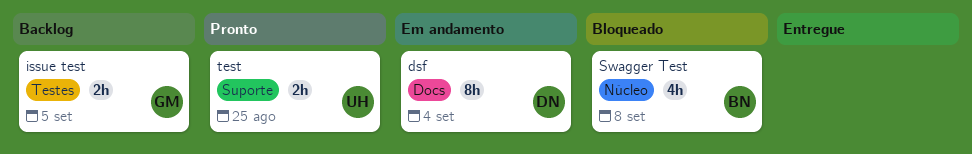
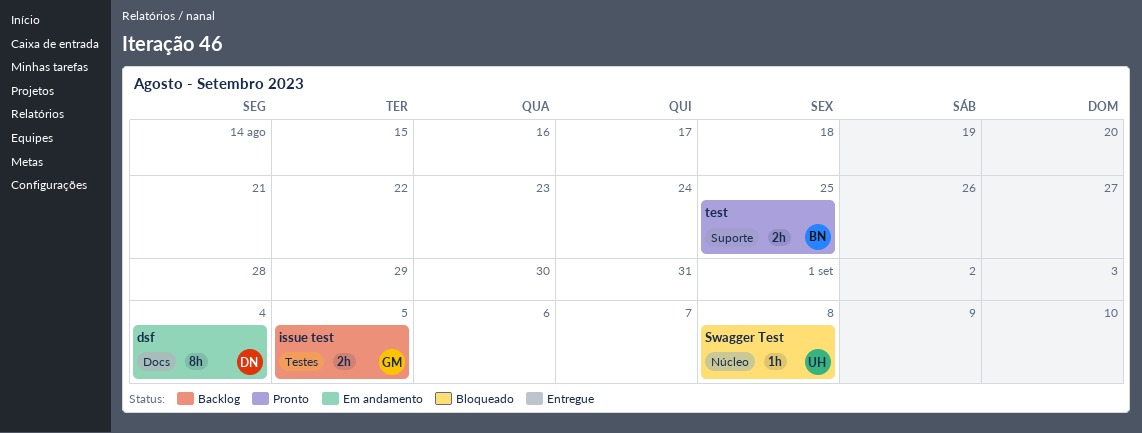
Swagger Test, owner: BN -> UH
Swagger Test, estimate: 4h -> 1h
test, owner: UH -> BN

